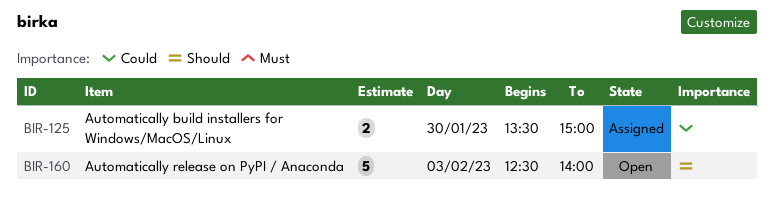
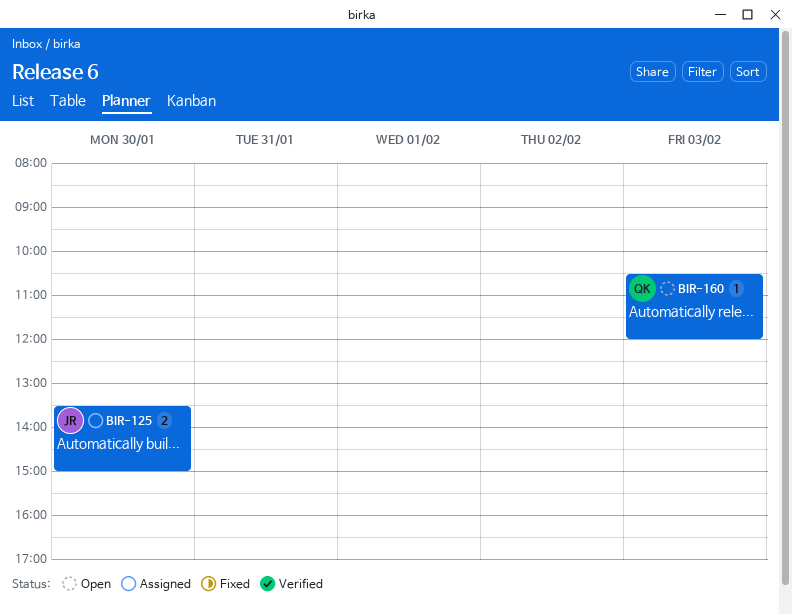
BIR-160, estimate: 5 -> 1
BIR-160, begins: 12:30 -> 10:30
BIR-160, ends: 14:00 -> 12:00

